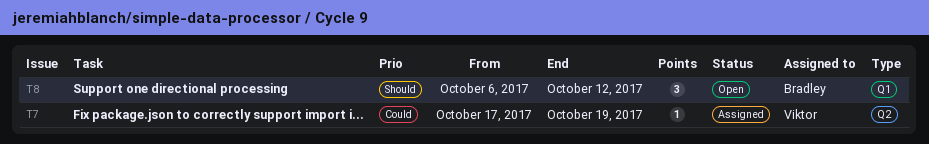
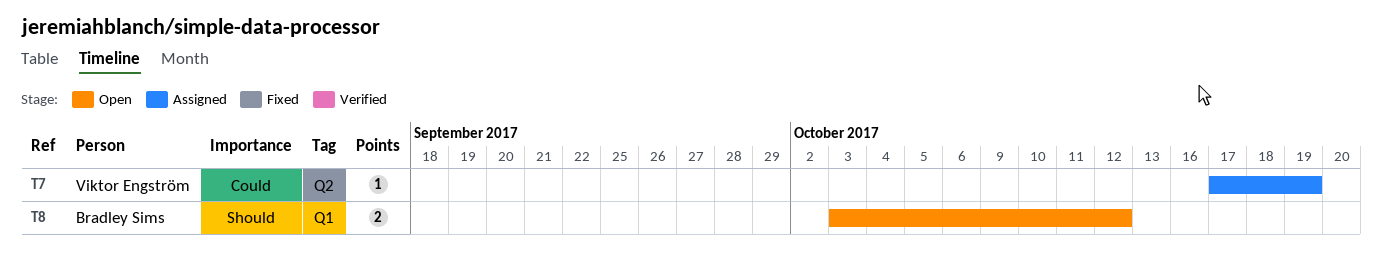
T8, estimate: 3 -> 2
T8, start: Oct 6 -> Oct 3

